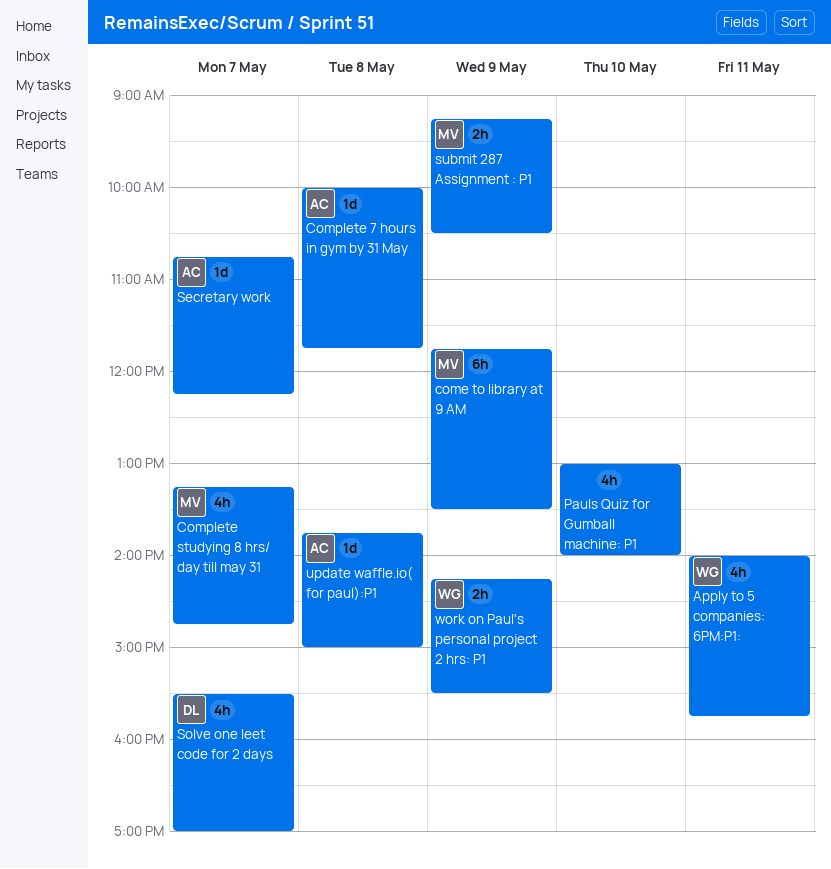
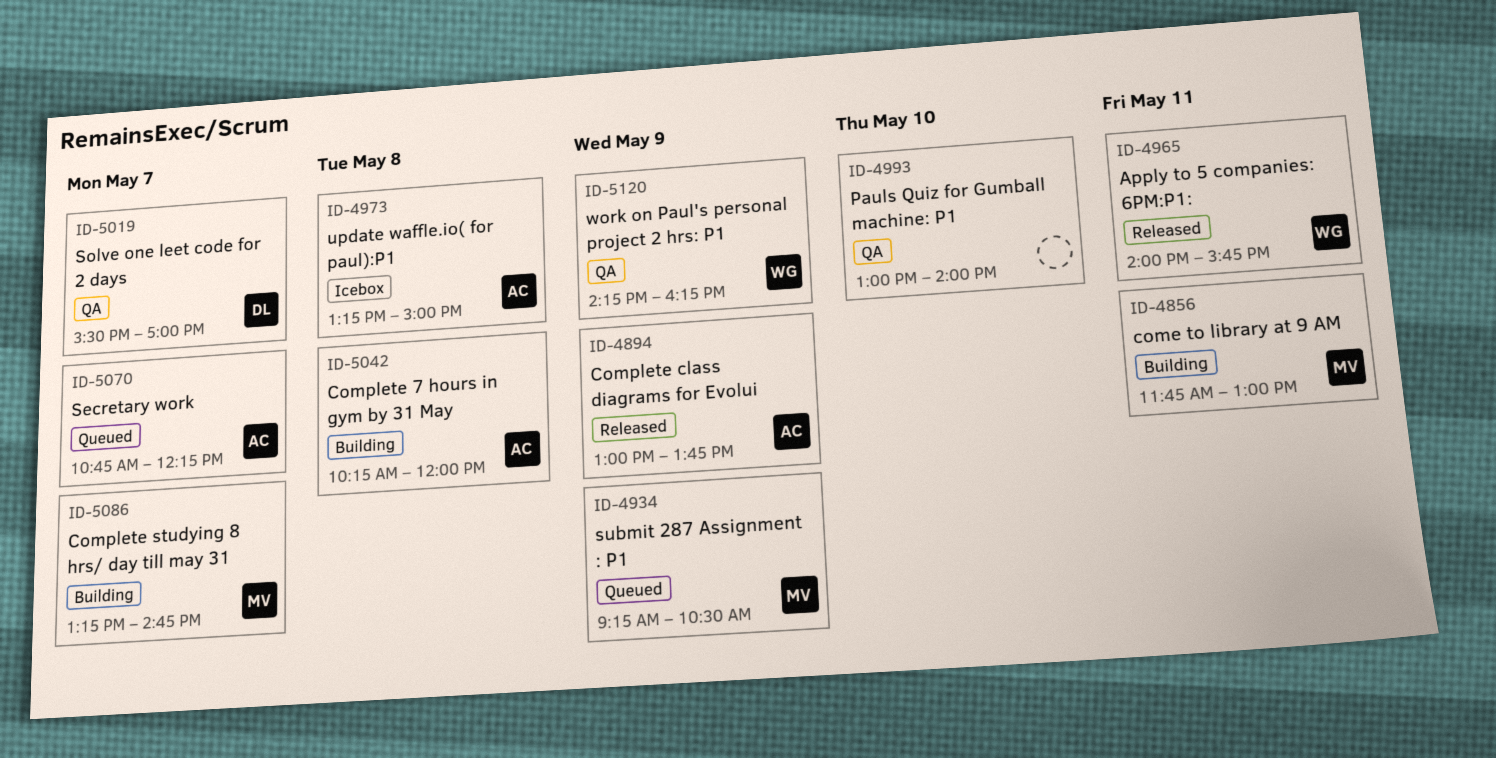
come to library at 9 AM, day: May 9 -> May 11
come to library at 9 AM, ends: 13:30 -> 13:00
Complete 7 hours in gym by 31 May, begins: 10:00 -> 10:15
Complete 7 hours in gym by 31 May, ends: 11:45 -> 12:00
Complete class diagrams for Evolui: none -> present
update waffle.io( for paul):P1, begins: 13:45 -> 13:15
work on Paul's personal project 2 hrs: P1, ends: 15:30 -> 16:15

